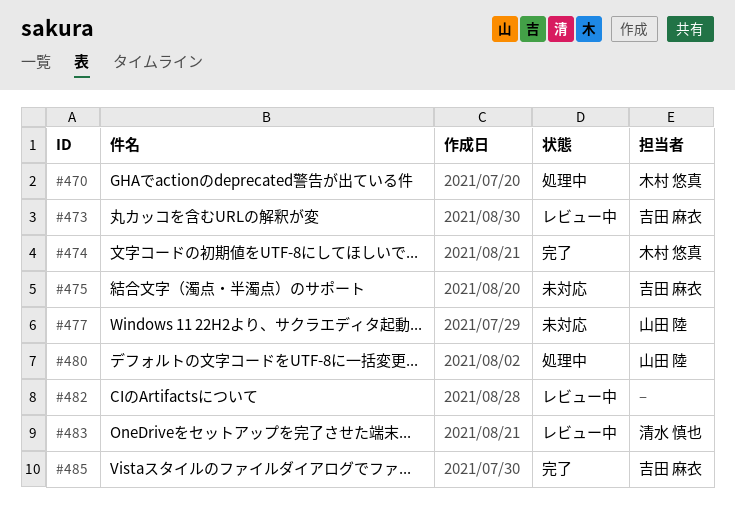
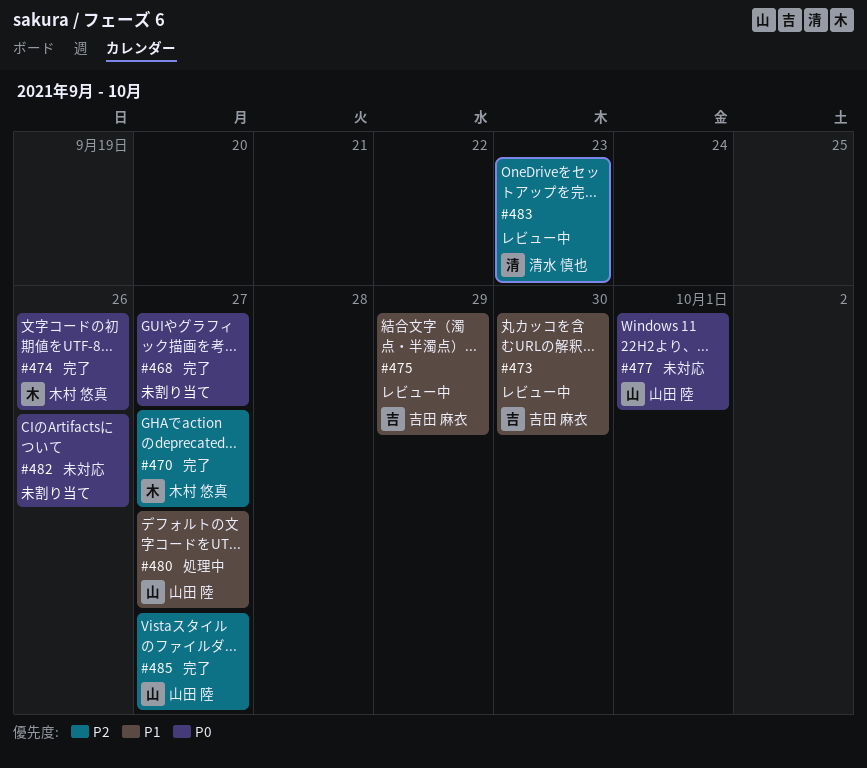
#468: none -> present
#470, status: 処理中 -> 完了
#475, status: 未対応 -> レビュー中
#482, status: レビュー中 -> 未対応
#485, owner: 吉田 麻衣 -> 山田 陸

